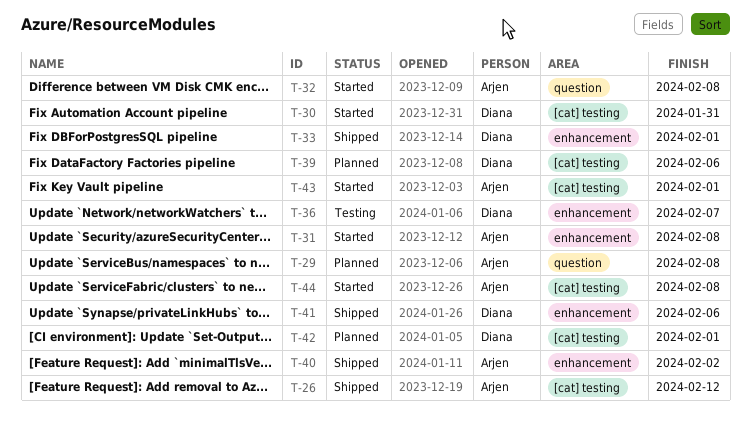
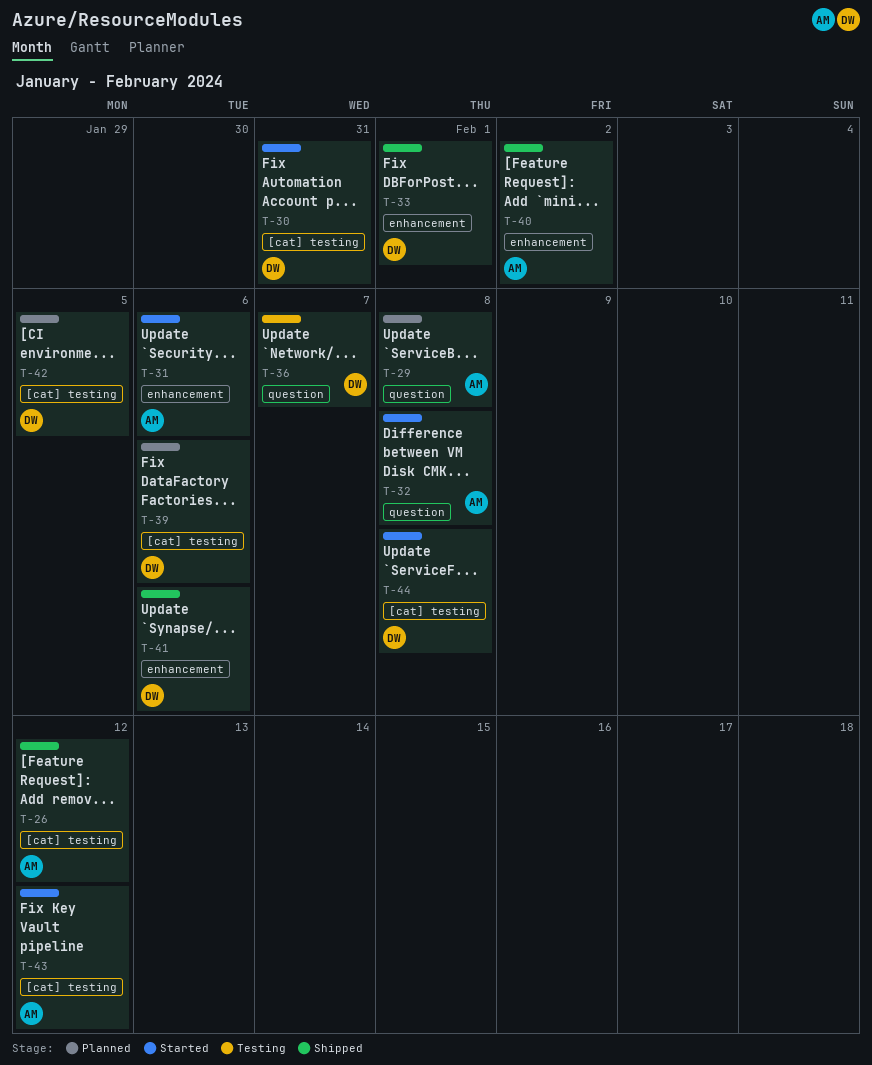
T-31, due: Feb 8 -> Feb 6
T-36, label: enhancement -> question
T-42, due: Feb 1 -> Feb 5
T-43, due: Feb 1 -> Feb 12
T-44, owner: Arjen -> Diana

